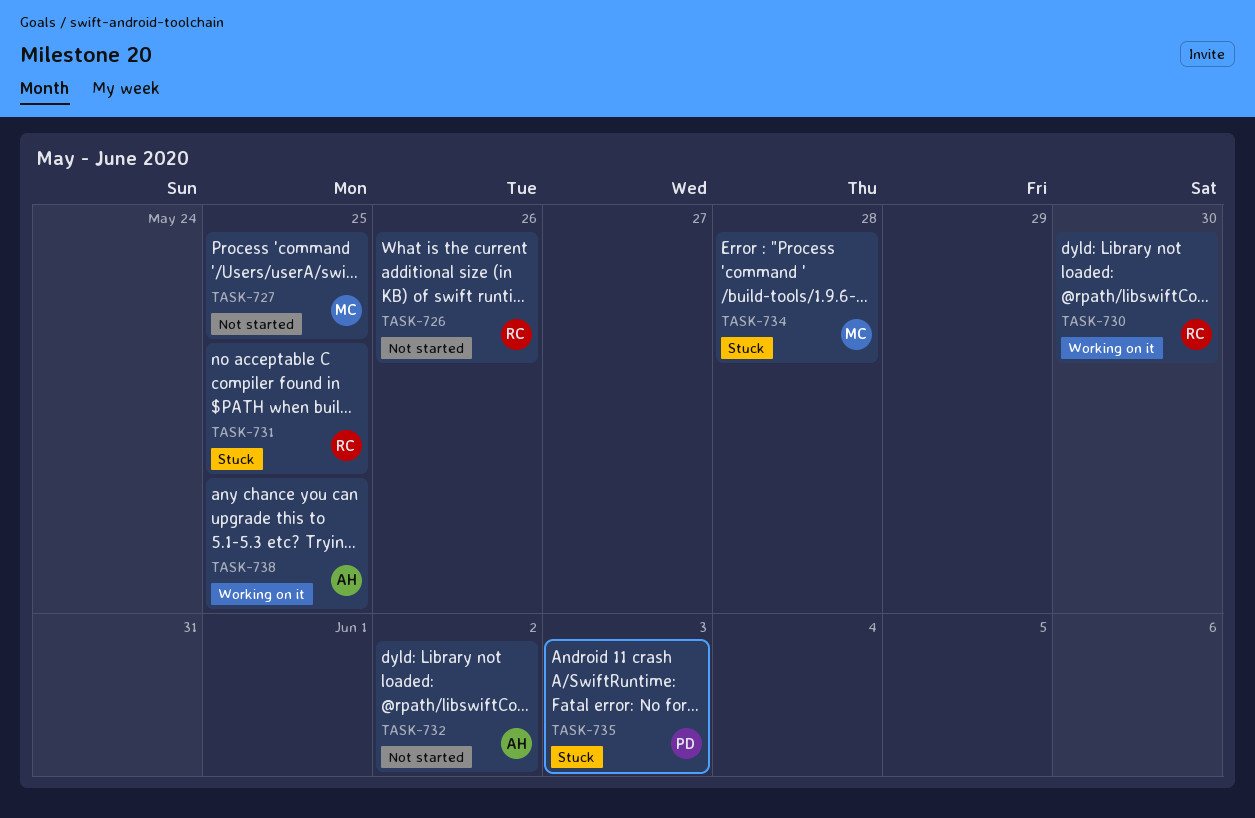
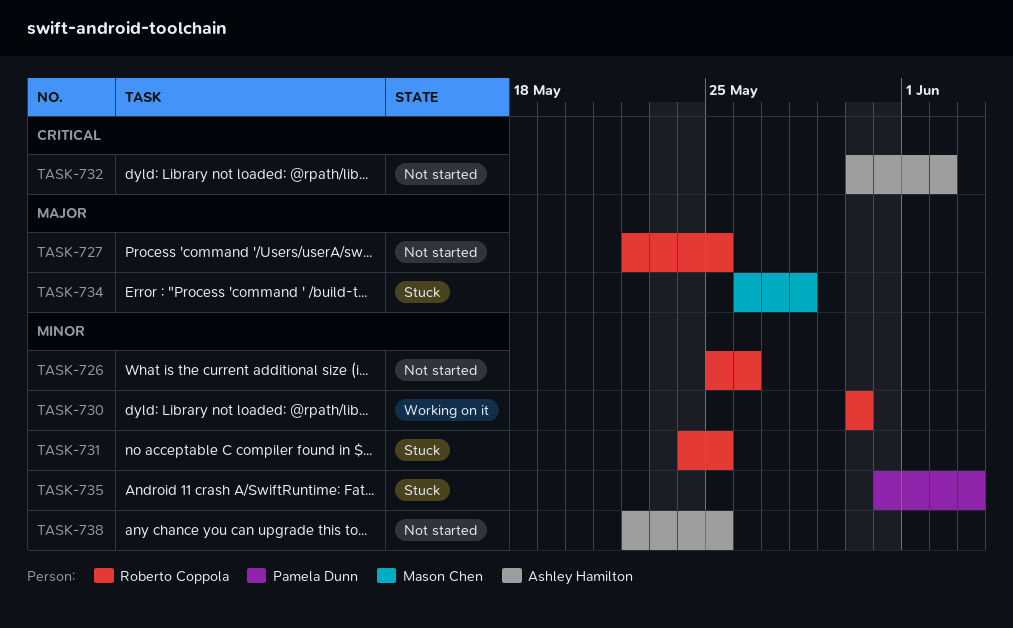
TASK-727, owner: Mason Chen -> Roberto Coppola
TASK-738, status: Working on it -> Not started

